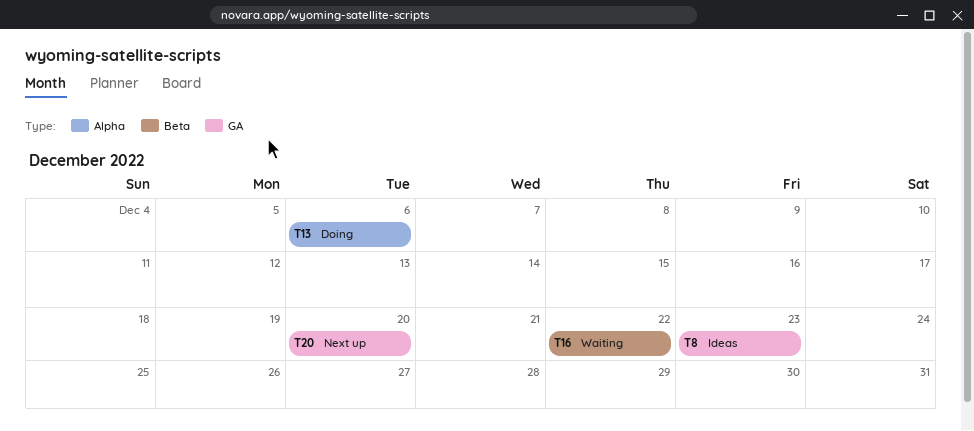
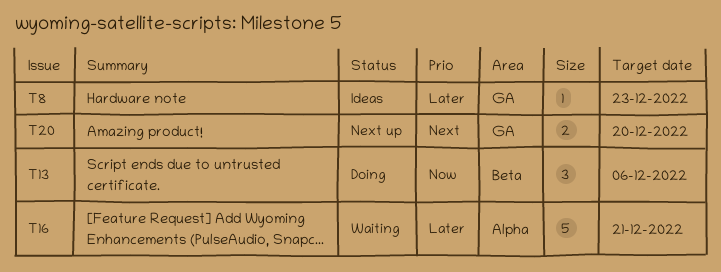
T13, label: Alpha -> Beta
T16, label: Beta -> Alpha
T16, due: Dec 22 -> Dec 21

